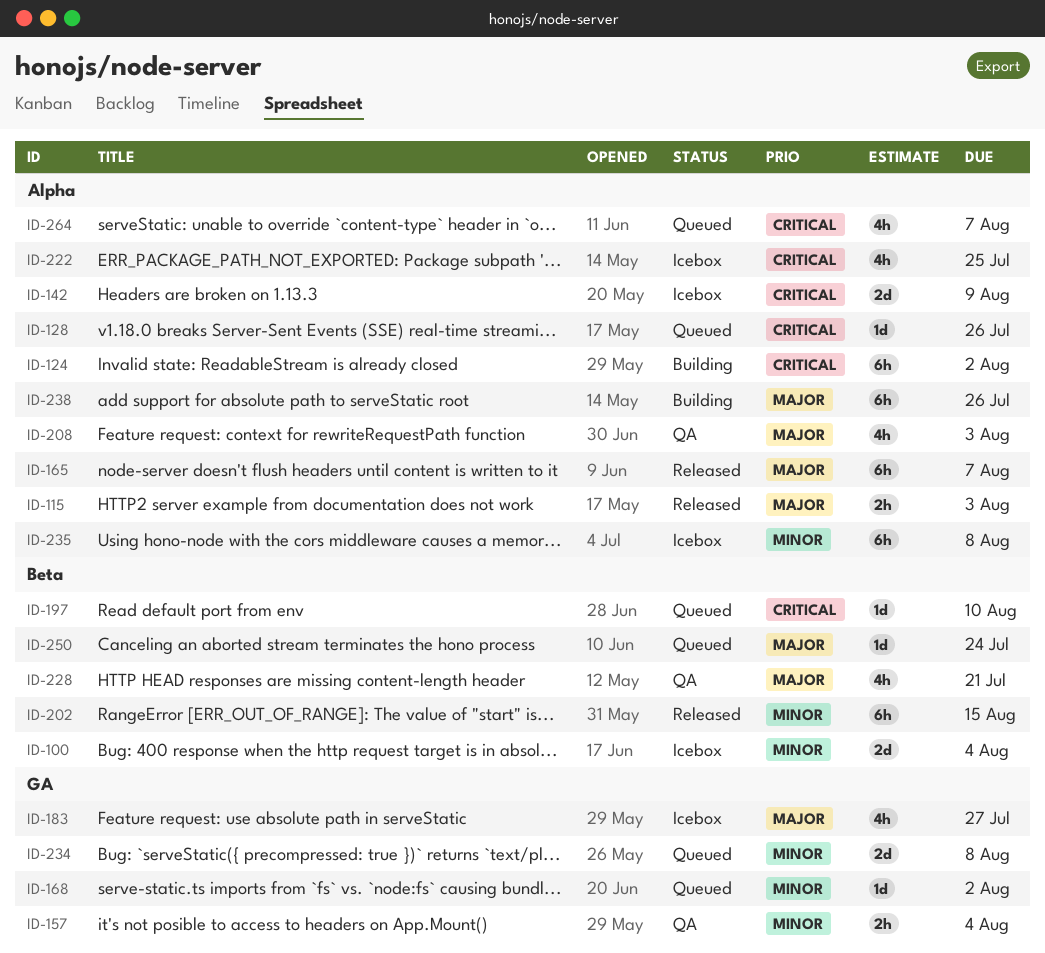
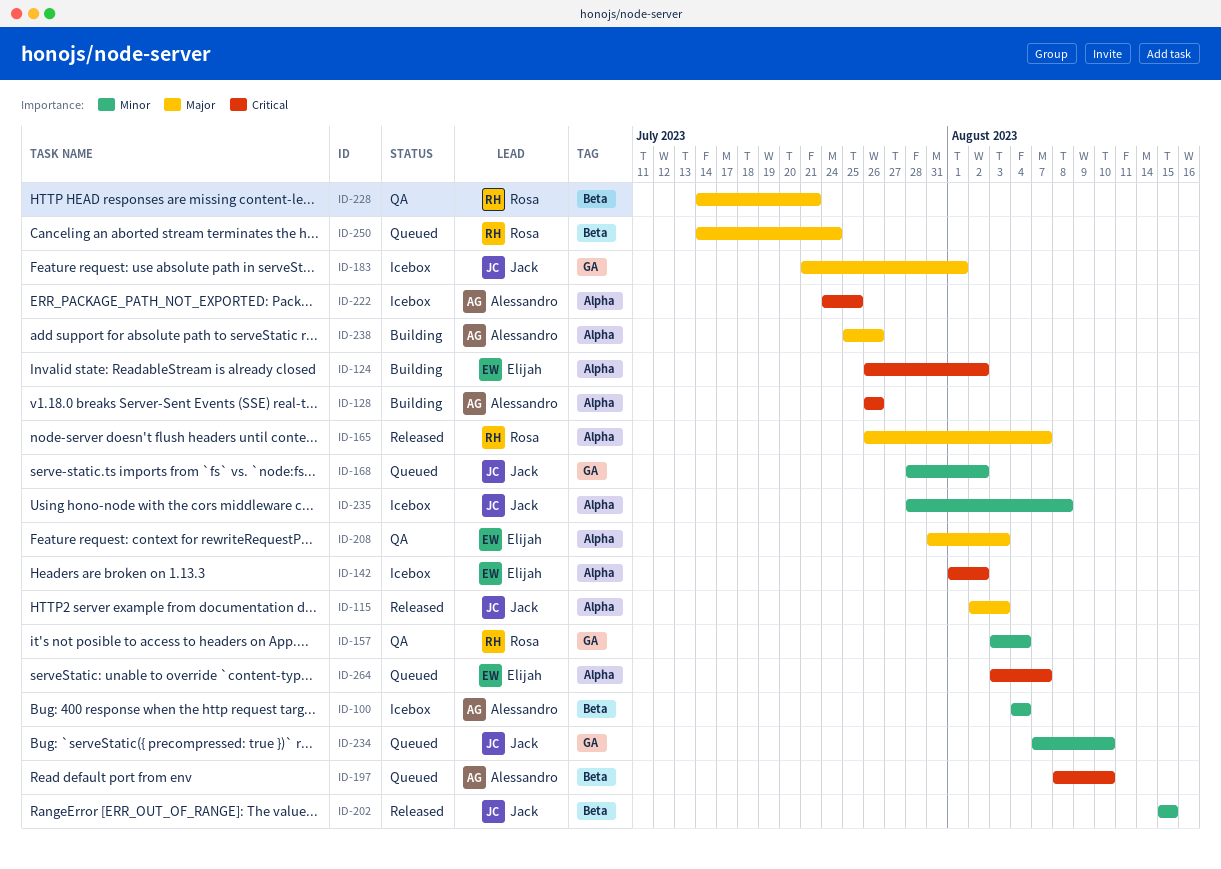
ID-128, status: Queued -> Building
ID-142, due: Aug 9 -> Aug 2
ID-183, due: Jul 27 -> Aug 1
ID-234, due: Aug 8 -> Aug 10

